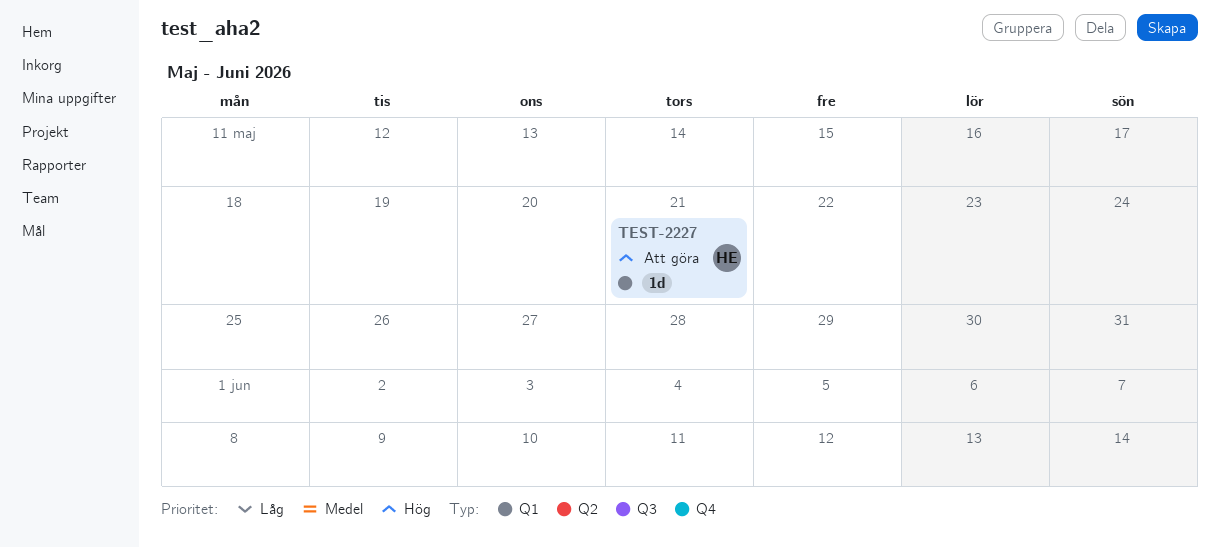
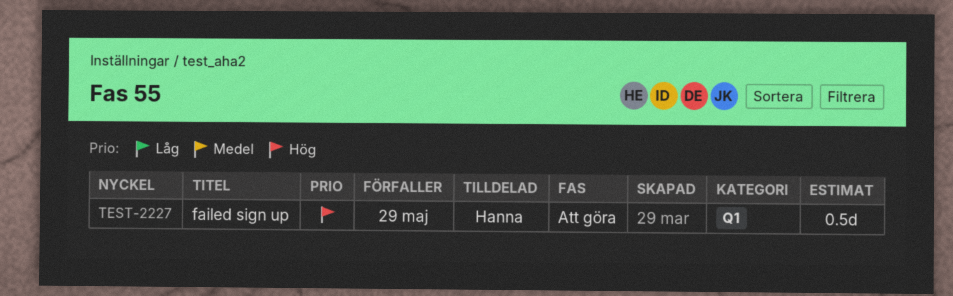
TEST-2227, estimate: 1d -> 0.5d
TEST-2227, due: May 21 -> May 29

